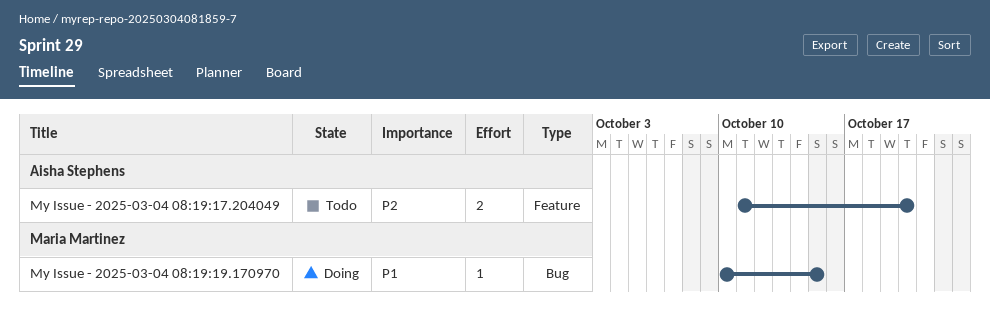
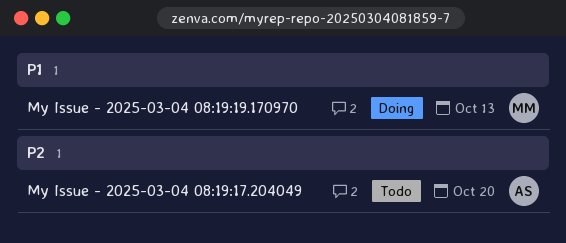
My Issue - 2025-03-04 08:19:19.170970, due: Oct 15 -> Oct 13

